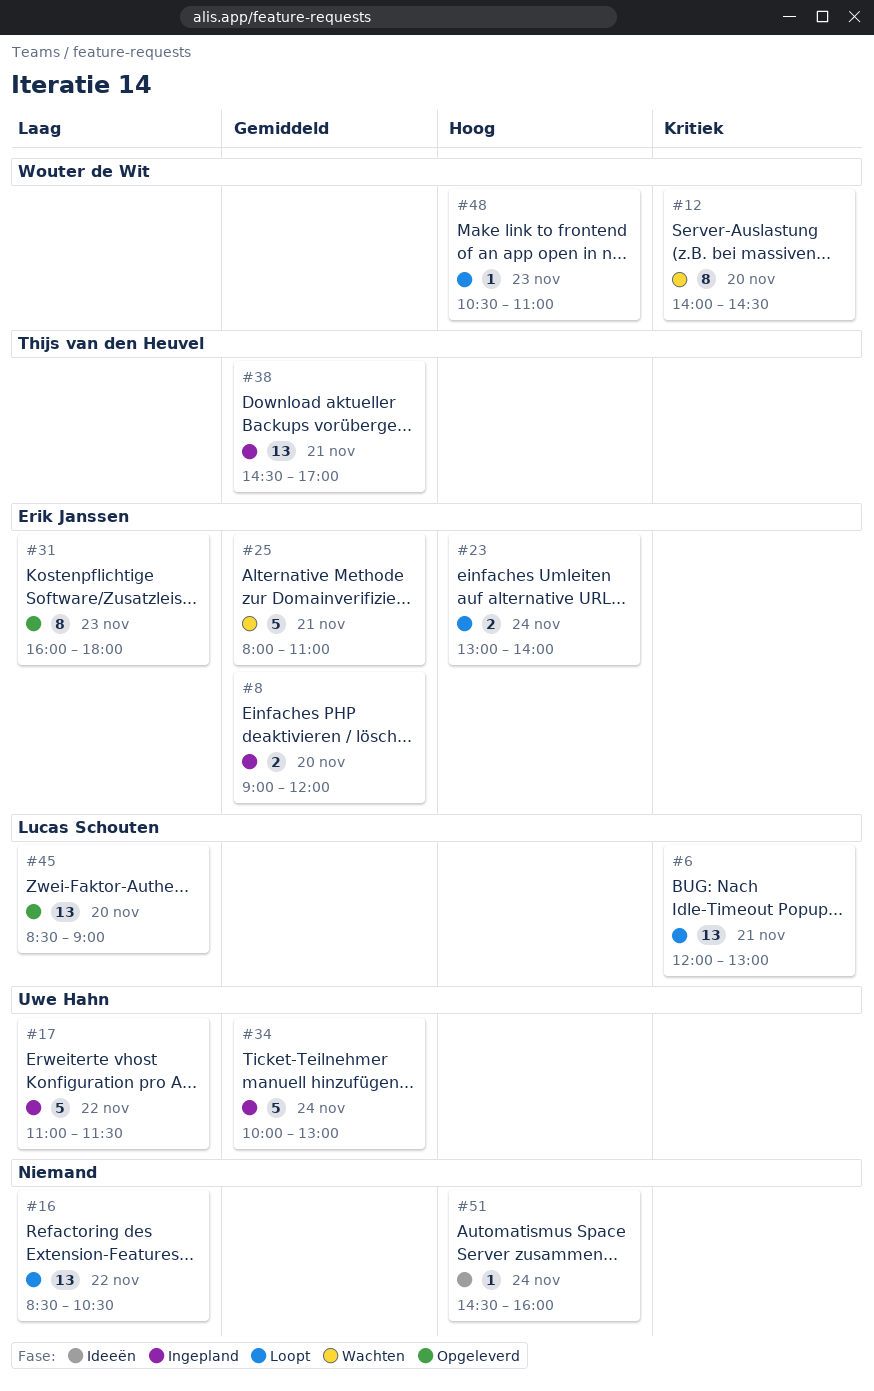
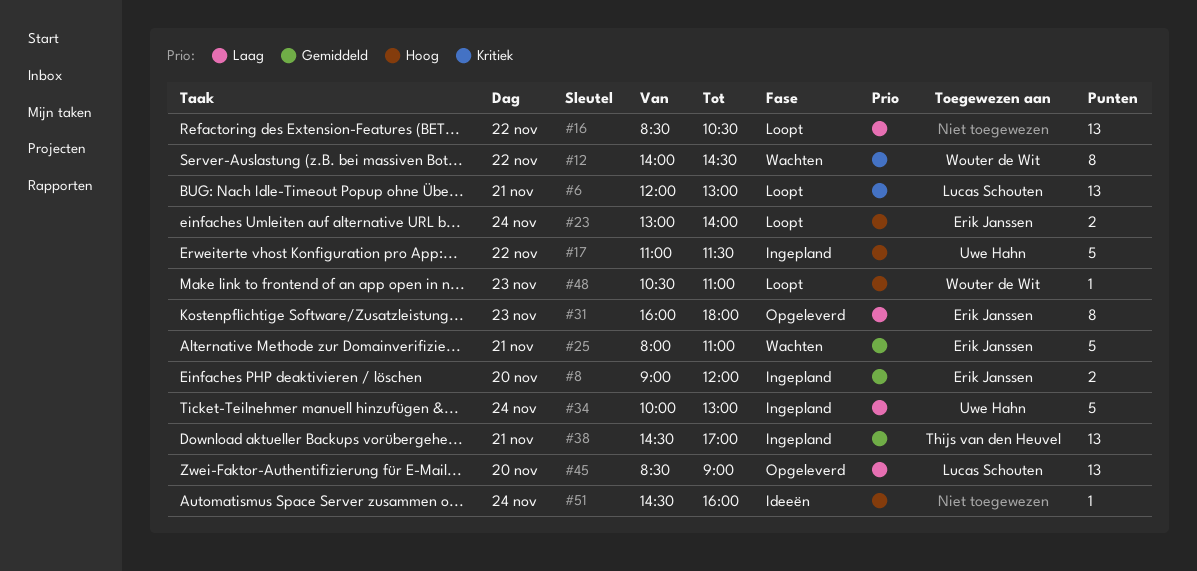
#12, day: Nov 20 -> Nov 22
#17, priority: Laag -> Hoog
#34, priority: Gemiddeld -> Laag

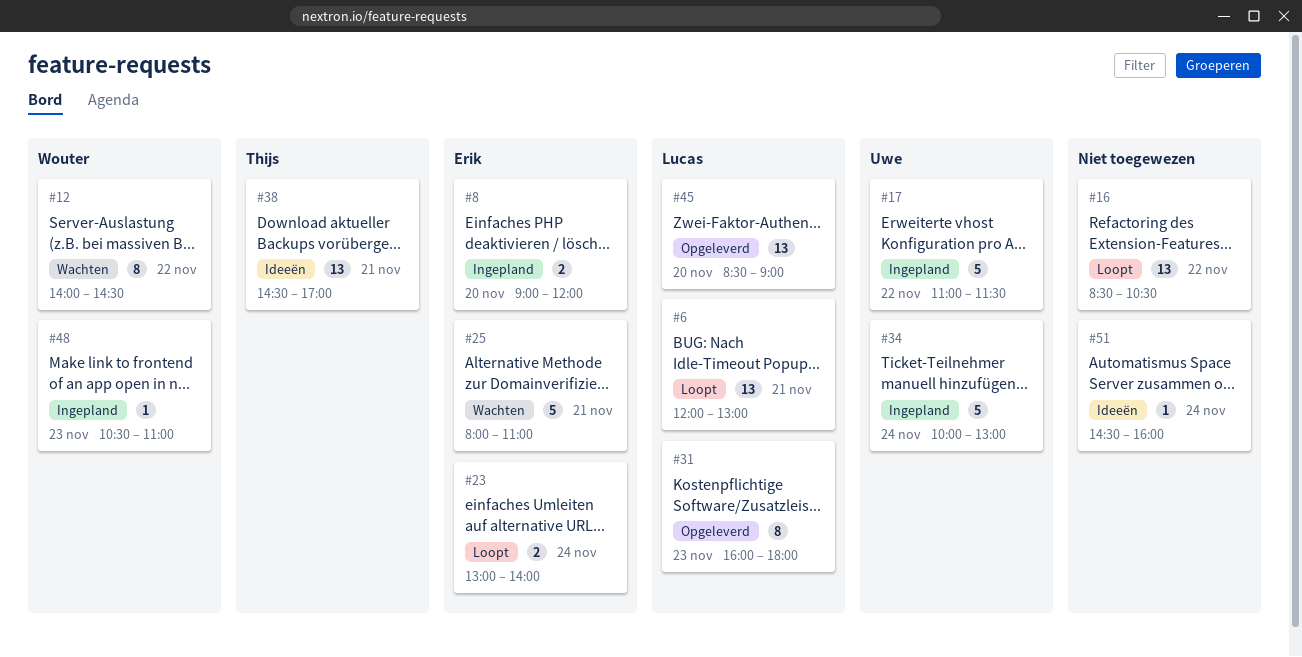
#31, owner: Erik Janssen -> Lucas Schouten
#38, status: Ingepland -> Ideeën
#48, status: Loopt -> Ingepland

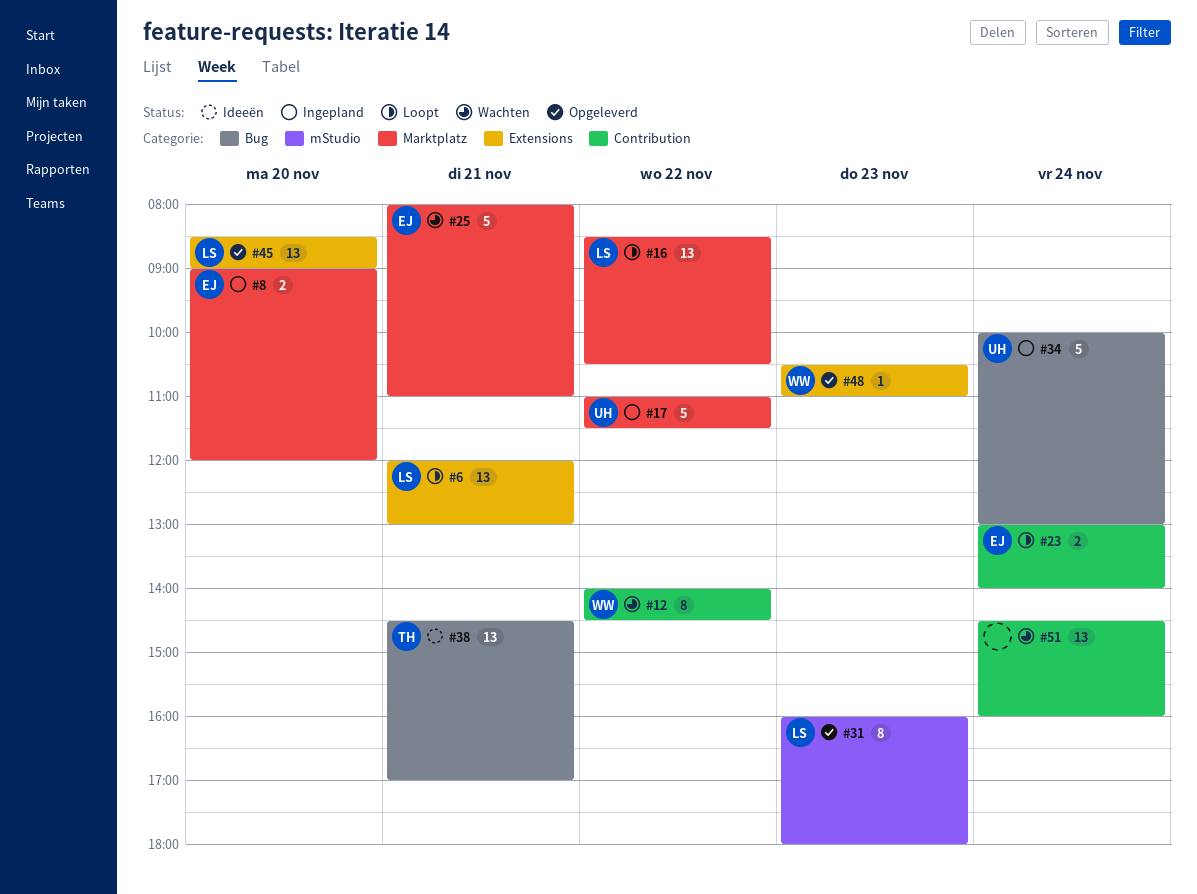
#16, owner: none -> Lucas
#48, status: Ingepland -> Opgeleverd
#51, status: Ideeën -> Wachten
#51, estimate: 1 -> 13

